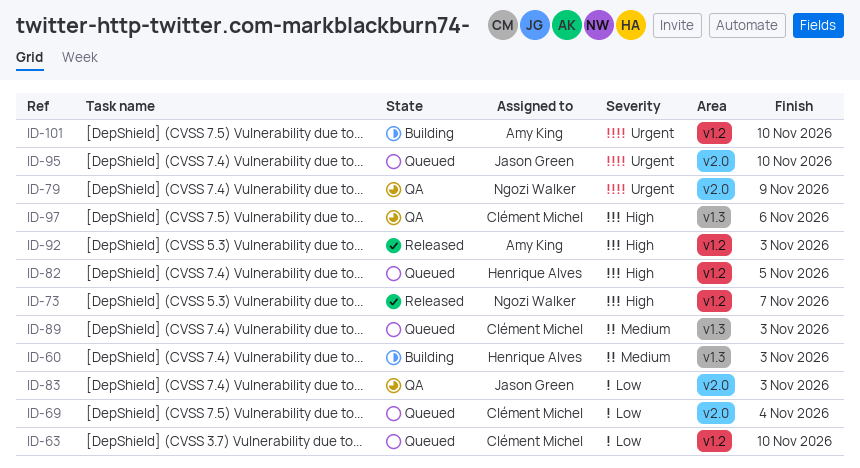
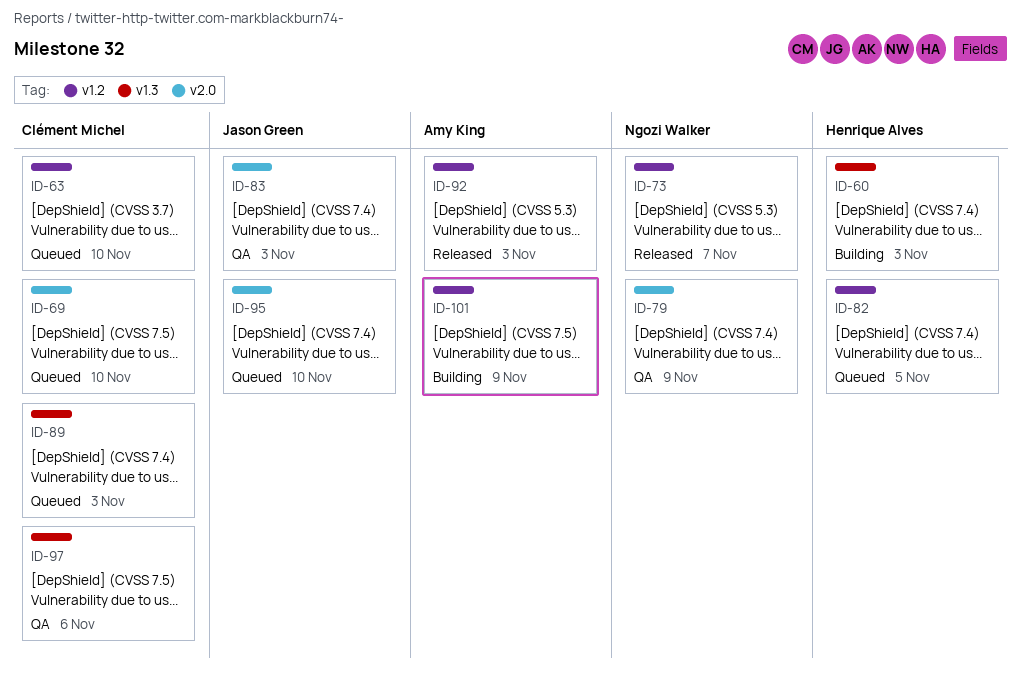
ID-69, due: Nov 4 -> Nov 10
ID-101, due: Nov 10 -> Nov 9

